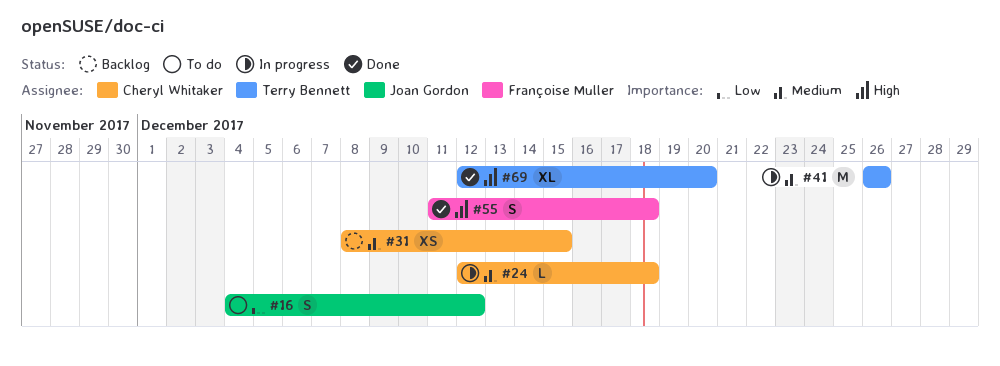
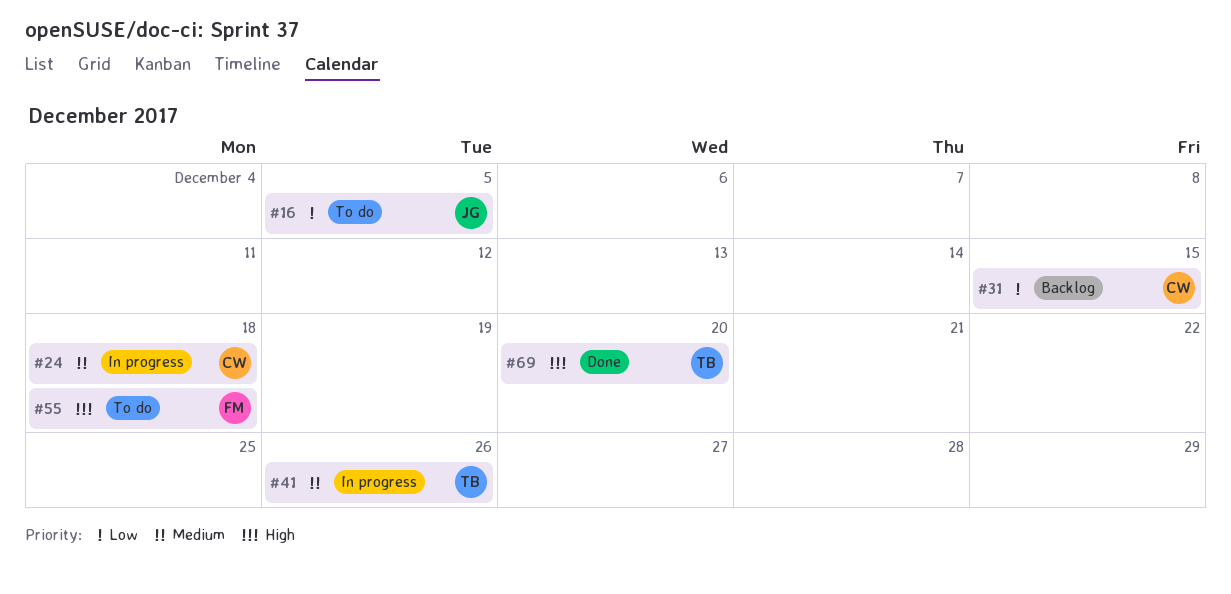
#16, due: Dec 12 -> Dec 5
#31, priority: Medium -> Low
#55, status: Done -> To do

